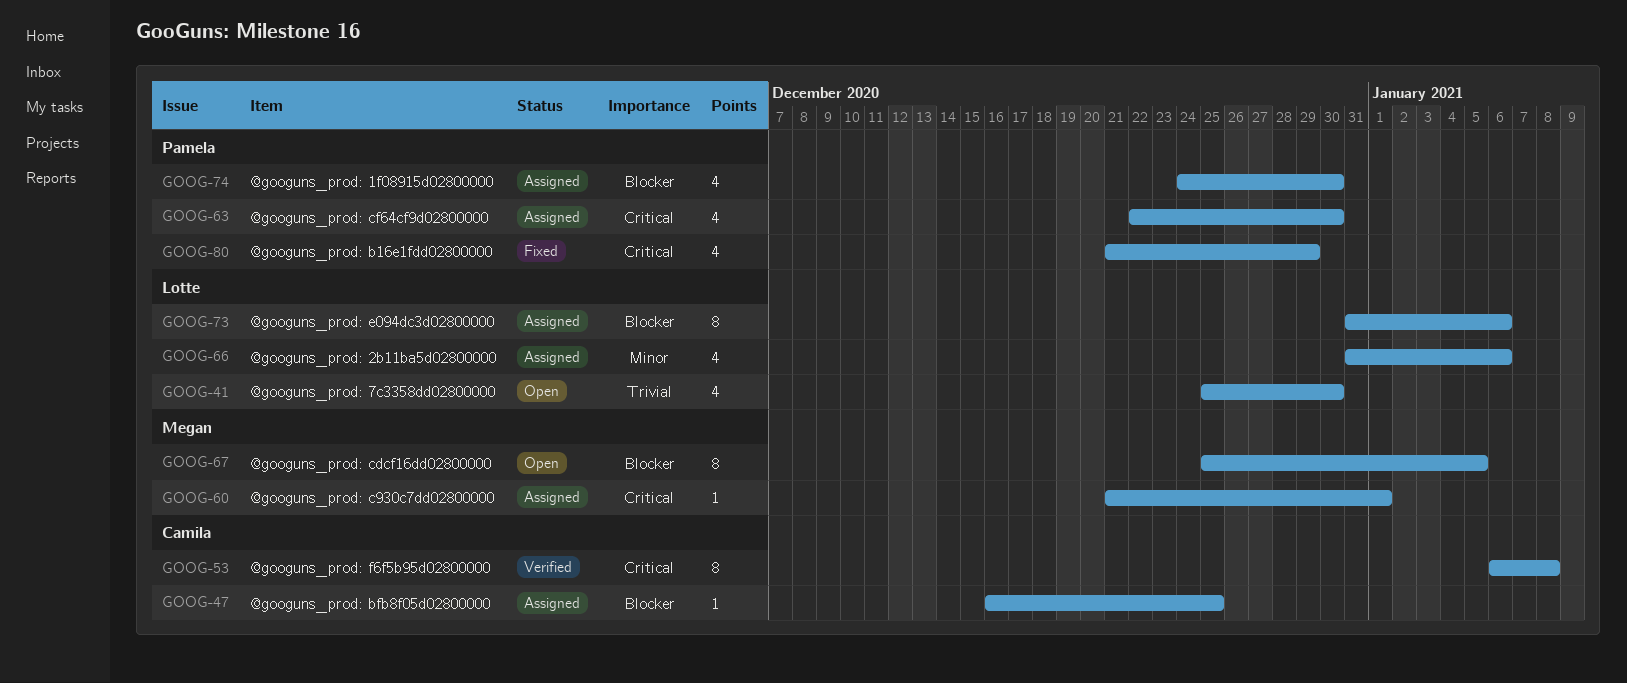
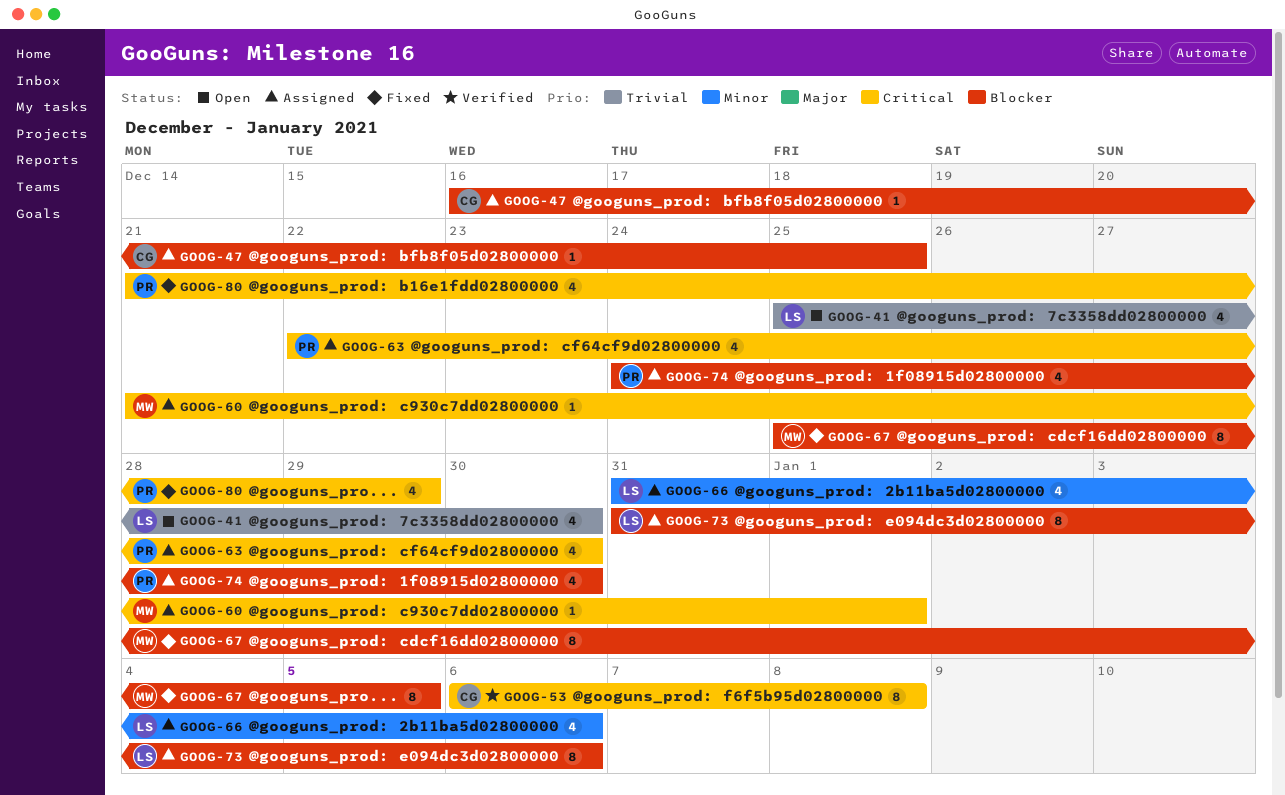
GOOG-67, status: Open -> Fixed

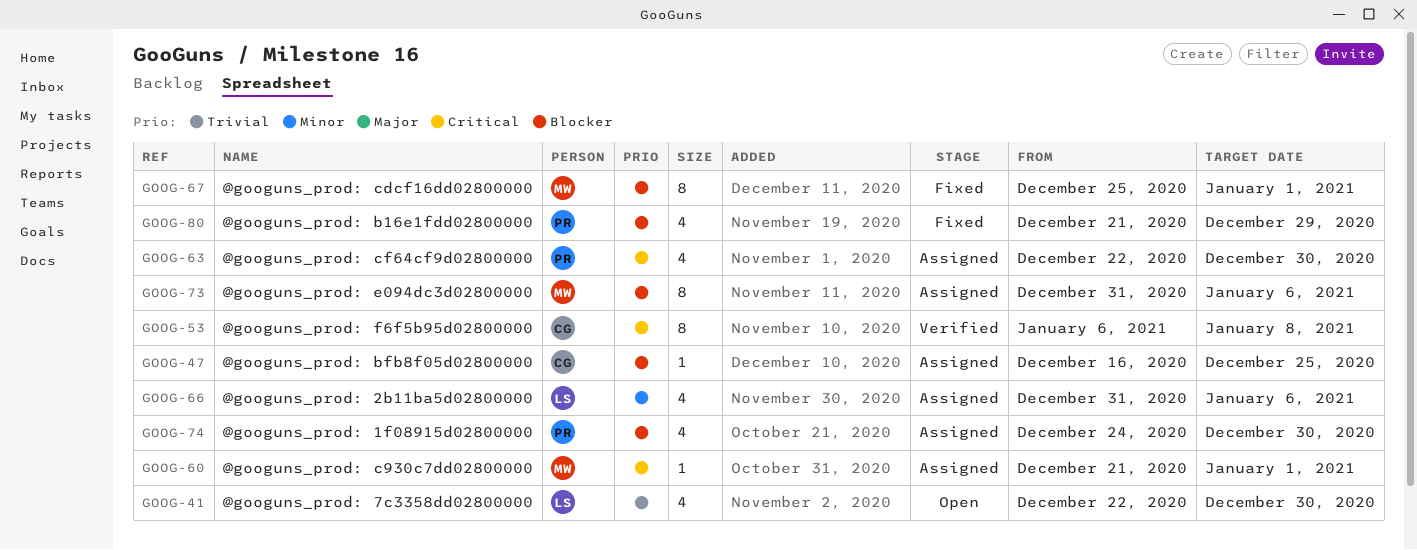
GOOG-41, start: Dec 25 -> Dec 22
GOOG-67, due: Jan 5 -> Jan 1
GOOG-73, owner: LS -> MW
GOOG-80, priority: Critical -> Blocker

